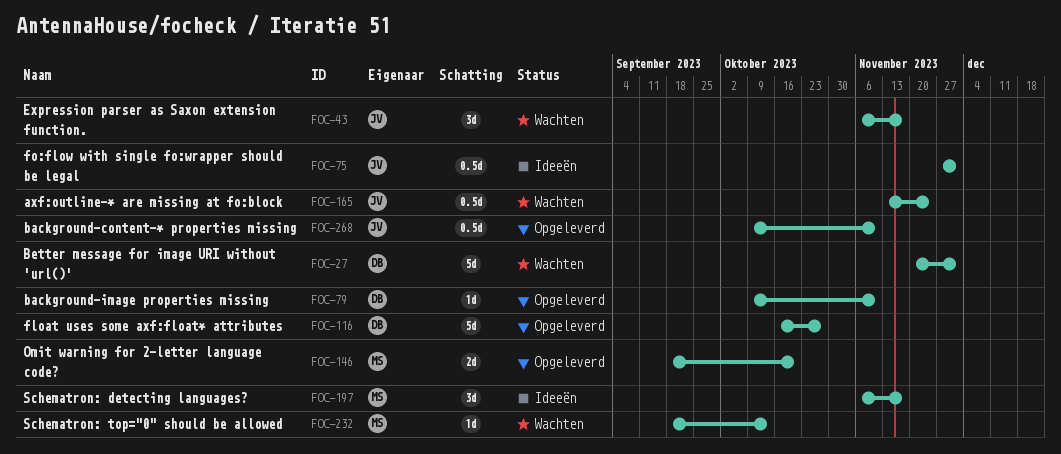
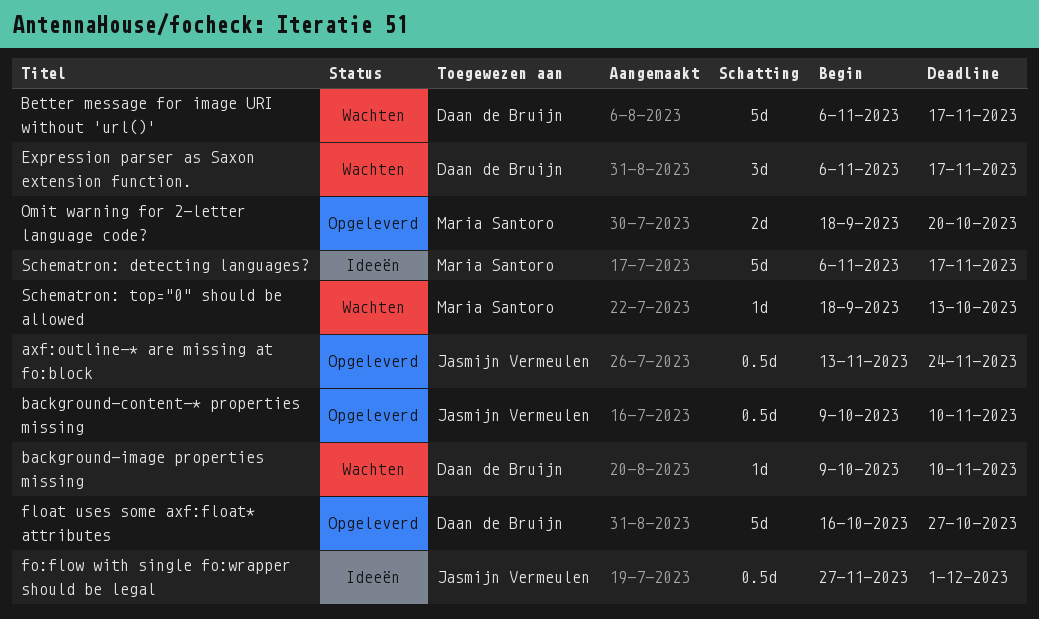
axf:outline-* are missing at fo:block, status: Wachten -> Opgeleverd
background-image properties missing, status: Opgeleverd -> Wachten
Better message for image URI without 'url()', start: Nov 20 -> Nov 6
Better message for image URI without 'url()', due: Dec 1 -> Nov 17
Expression parser as Saxon extension function., owner: Jasmijn Vermeulen -> Daan de Bruijn
Schematron: detecting languages?, estimate: 3d -> 5d

